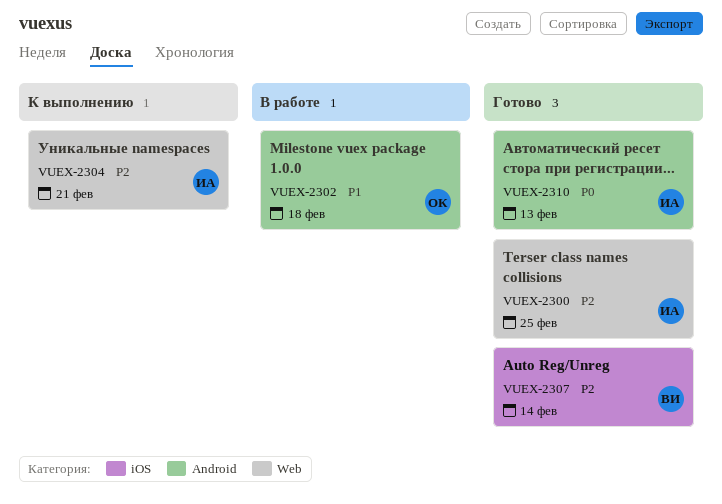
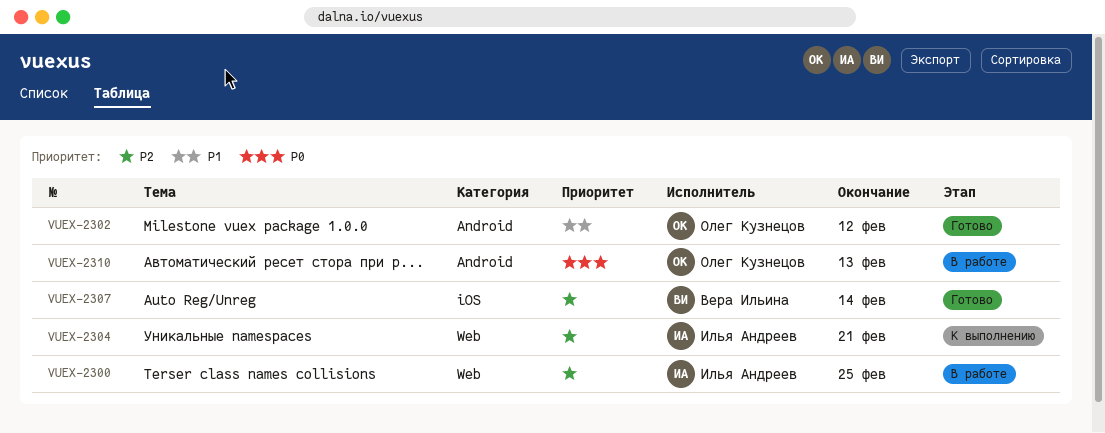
VUEX-2300, status: Готово -> В работе
VUEX-2302, status: В работе -> Готово
VUEX-2302, due: Feb 18 -> Feb 12
VUEX-2310, status: Готово -> В работе
VUEX-2310, owner: Илья Андреев -> Олег Кузнецов

